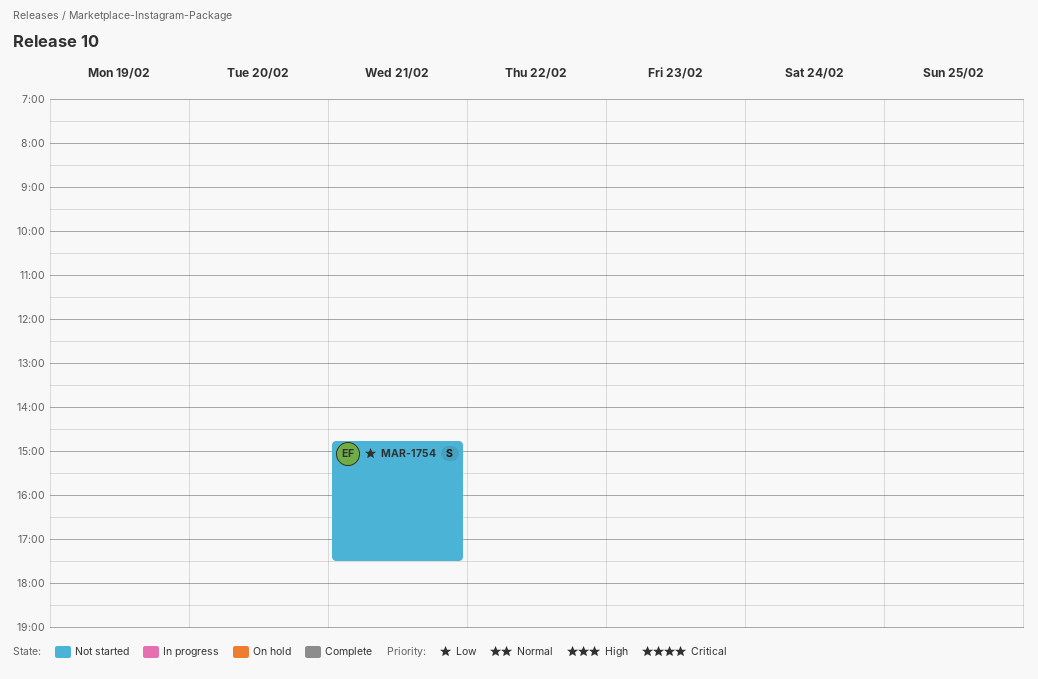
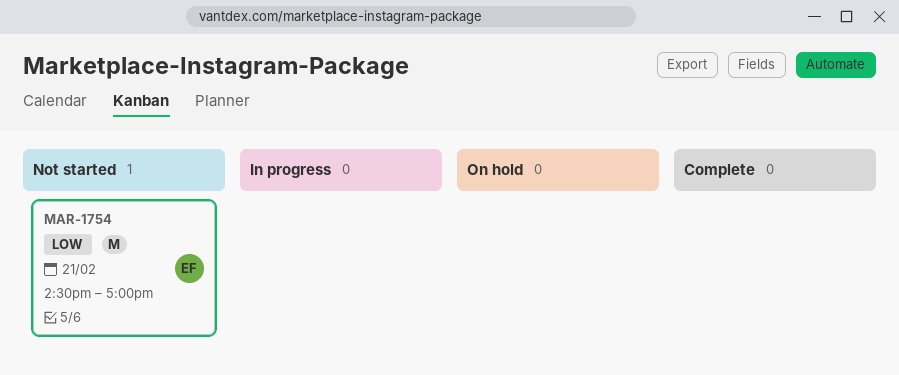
MAR-1754, estimate: S -> M
MAR-1754, begins: 14:45 -> 14:30
MAR-1754, ends: 17:30 -> 17:00

